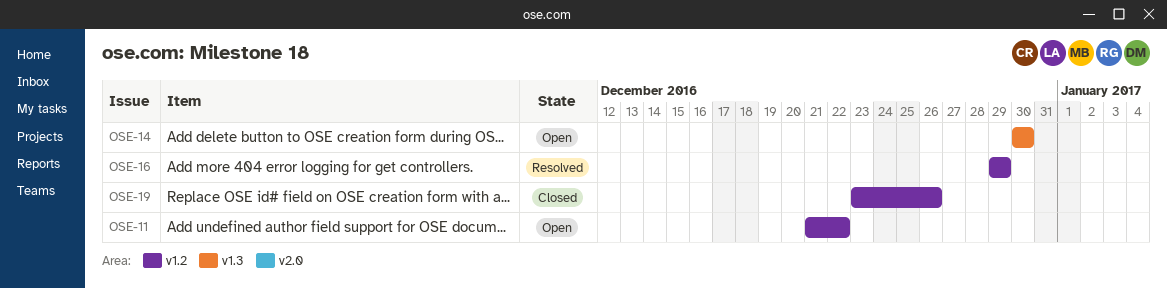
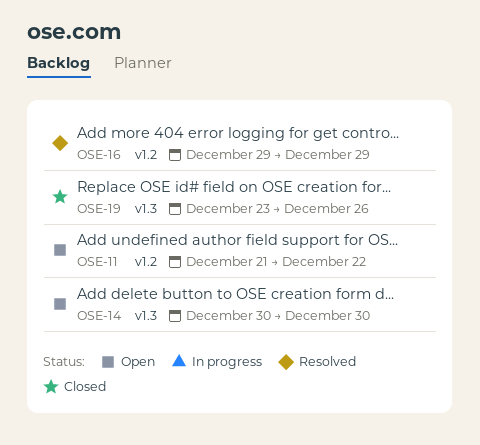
OSE-19, label: v1.2 -> v1.3

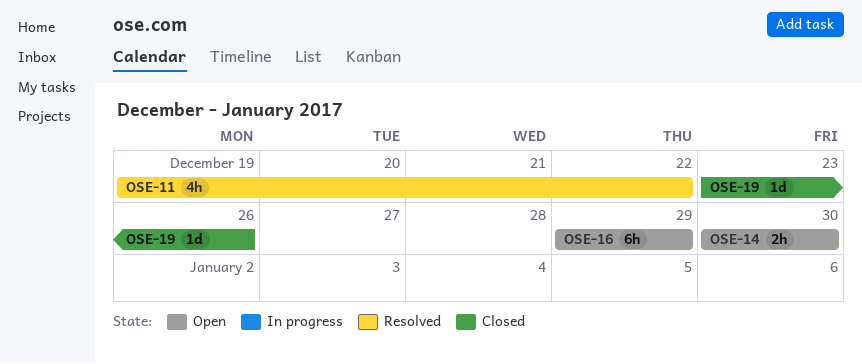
OSE-11, status: Open -> Resolved
OSE-11, start: Dec 21 -> Dec 19
OSE-16, status: Resolved -> Open

